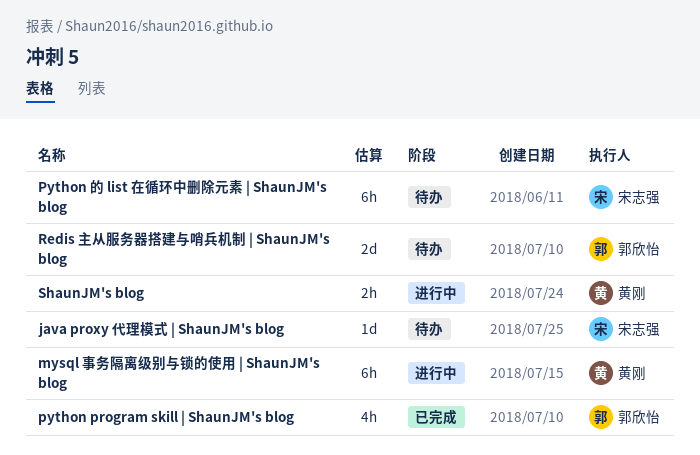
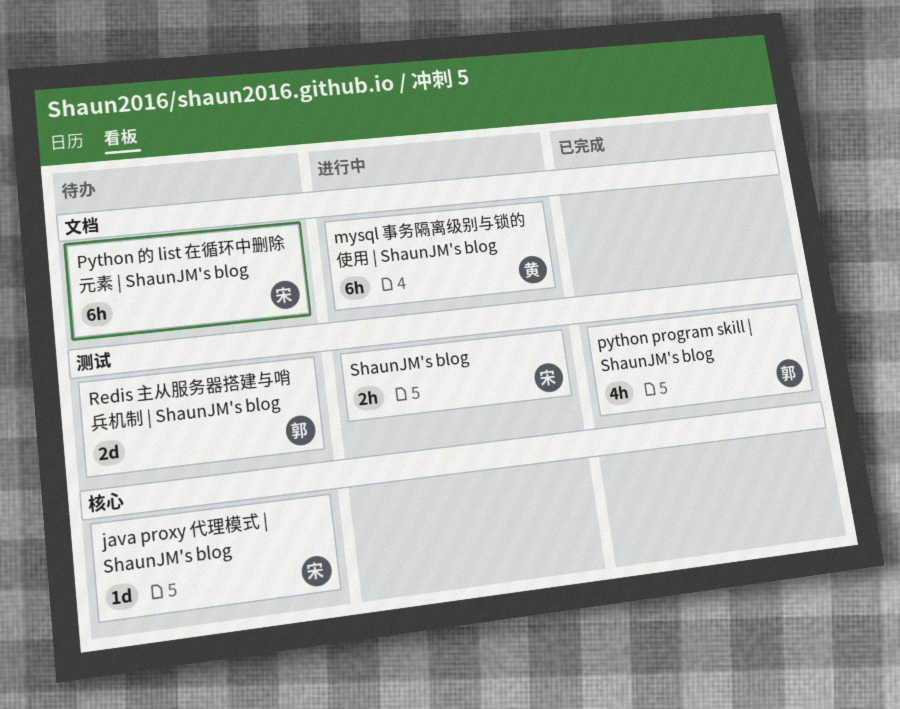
ShaunJM's blog, owner: 黄刚 -> 宋志强

